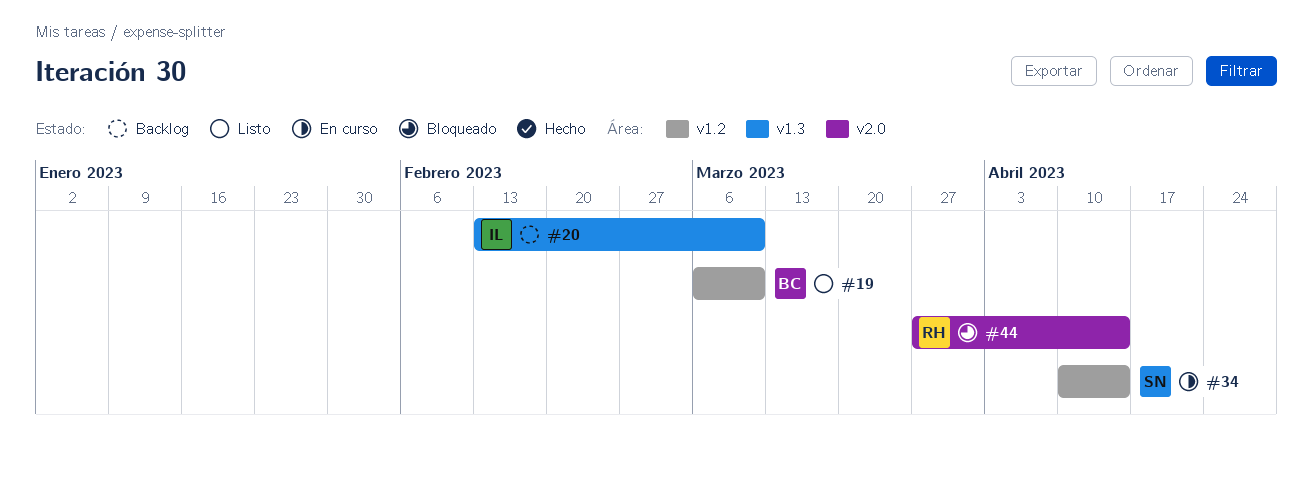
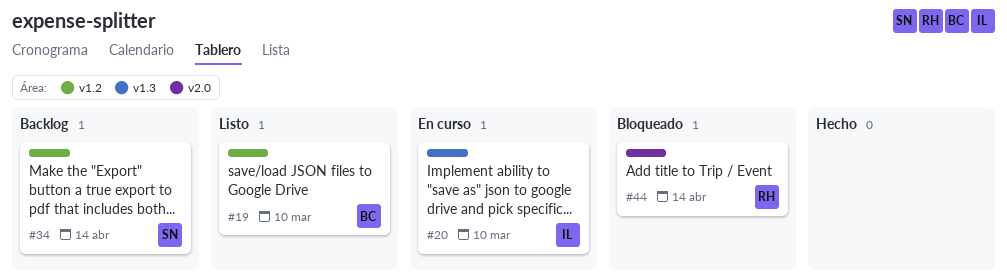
#20, status: Backlog -> En curso
#34, status: En curso -> Backlog

